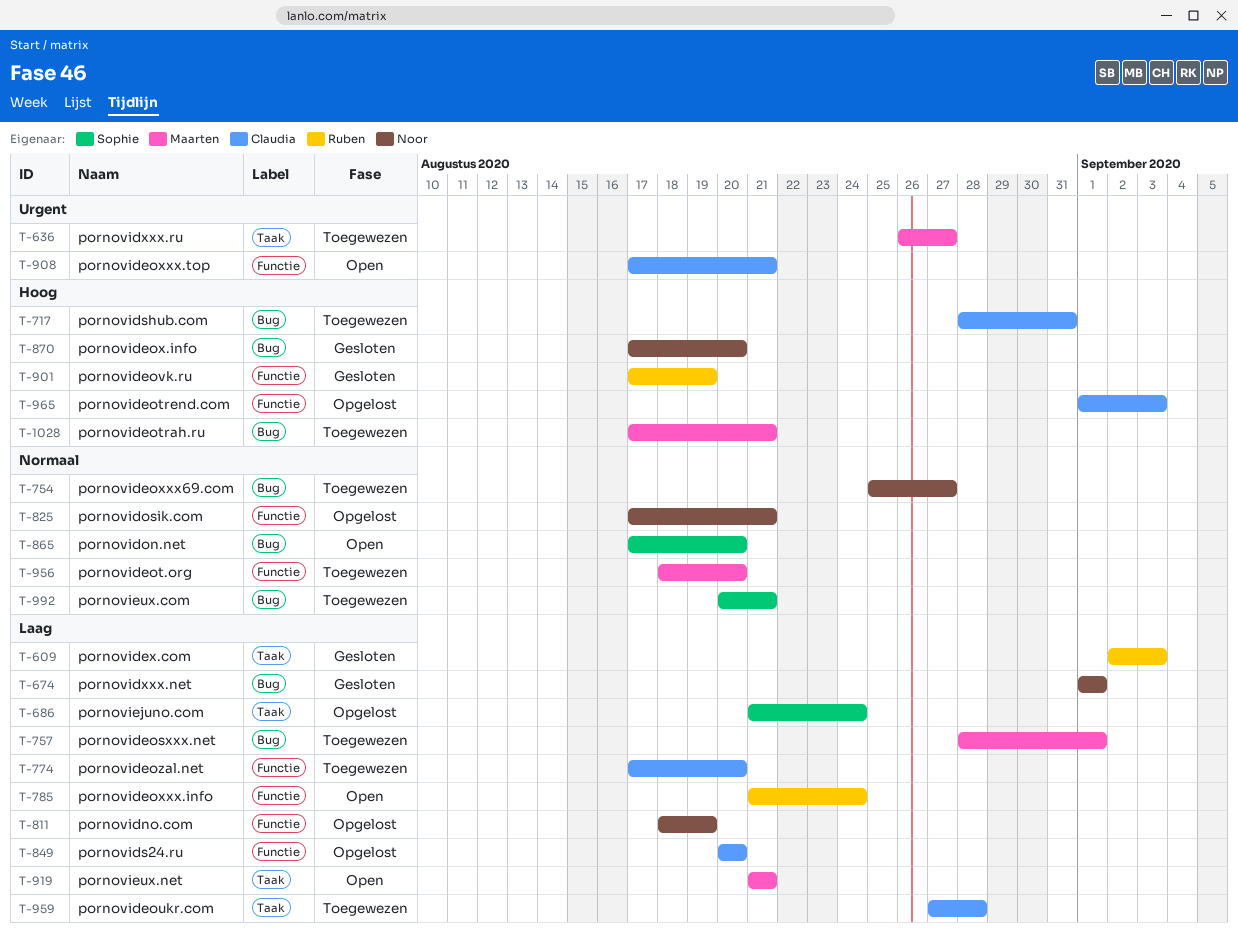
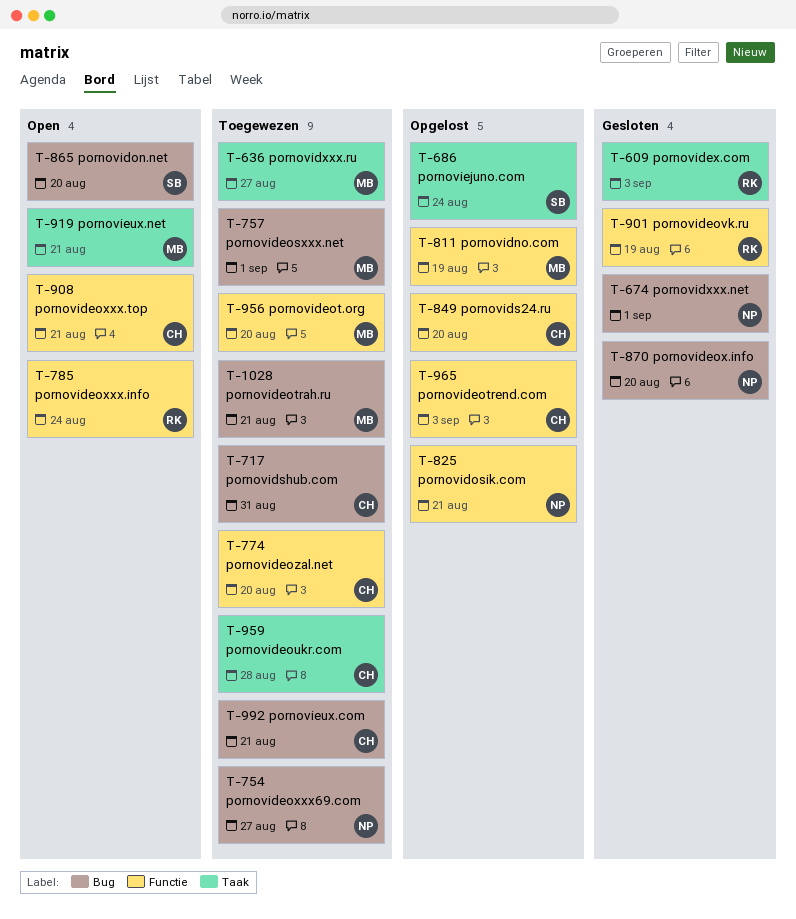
T-811, owner: Noor -> Maarten
T-992, owner: Sophie -> Claudia

